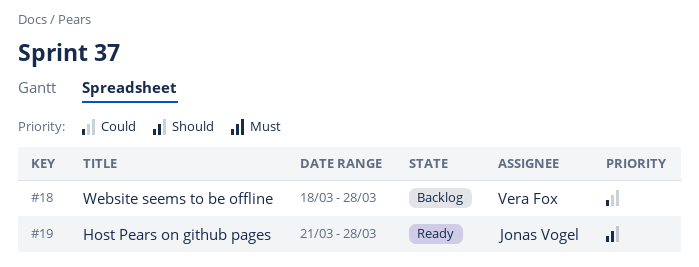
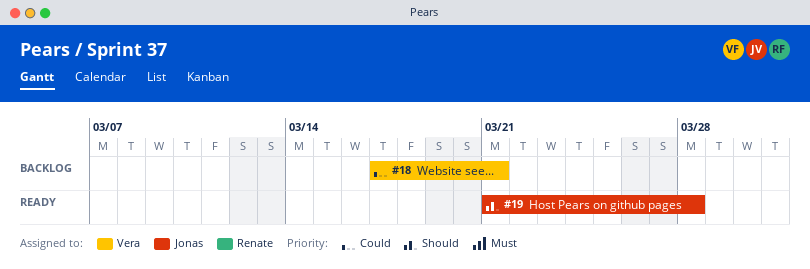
#18, start: Mar 18 -> Mar 17
#18, due: Mar 28 -> Mar 21

